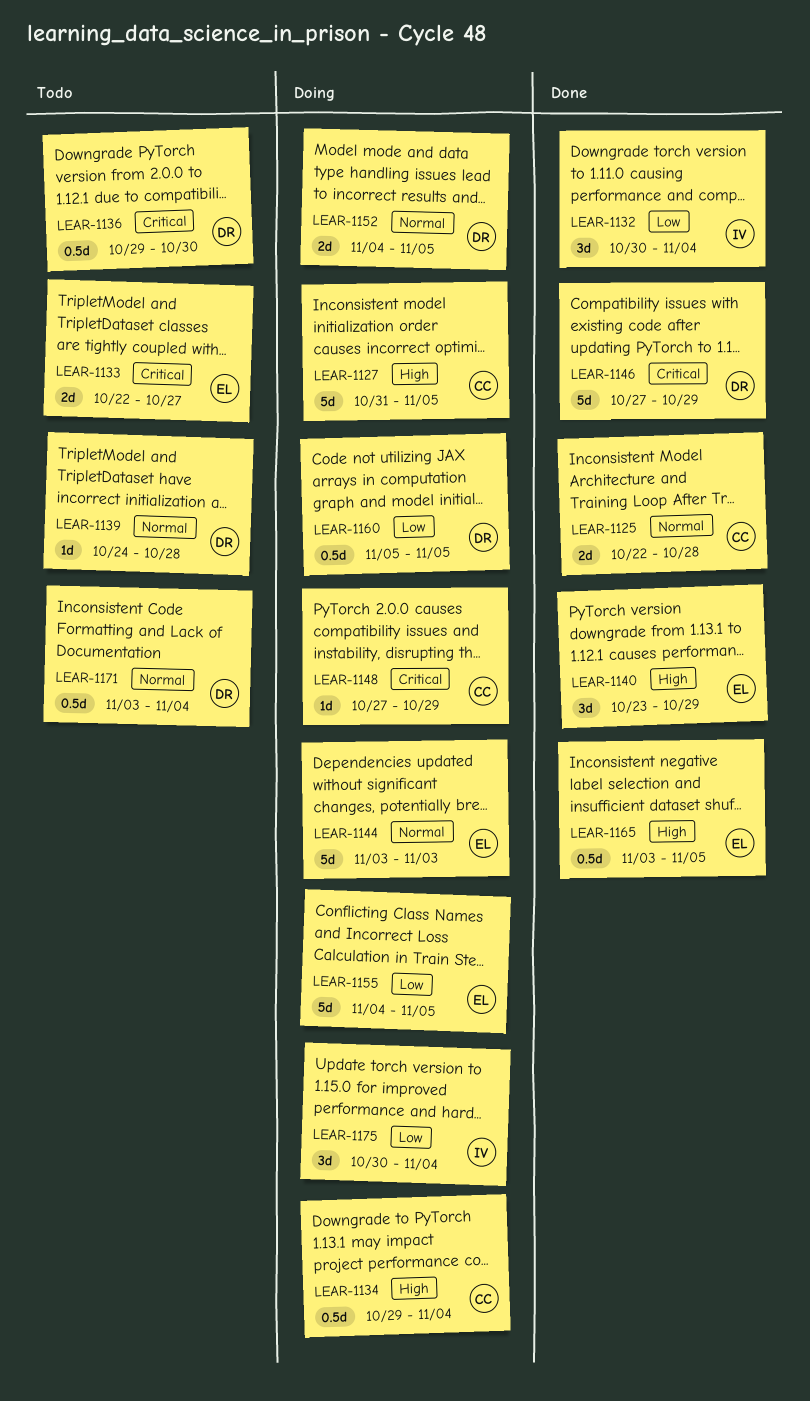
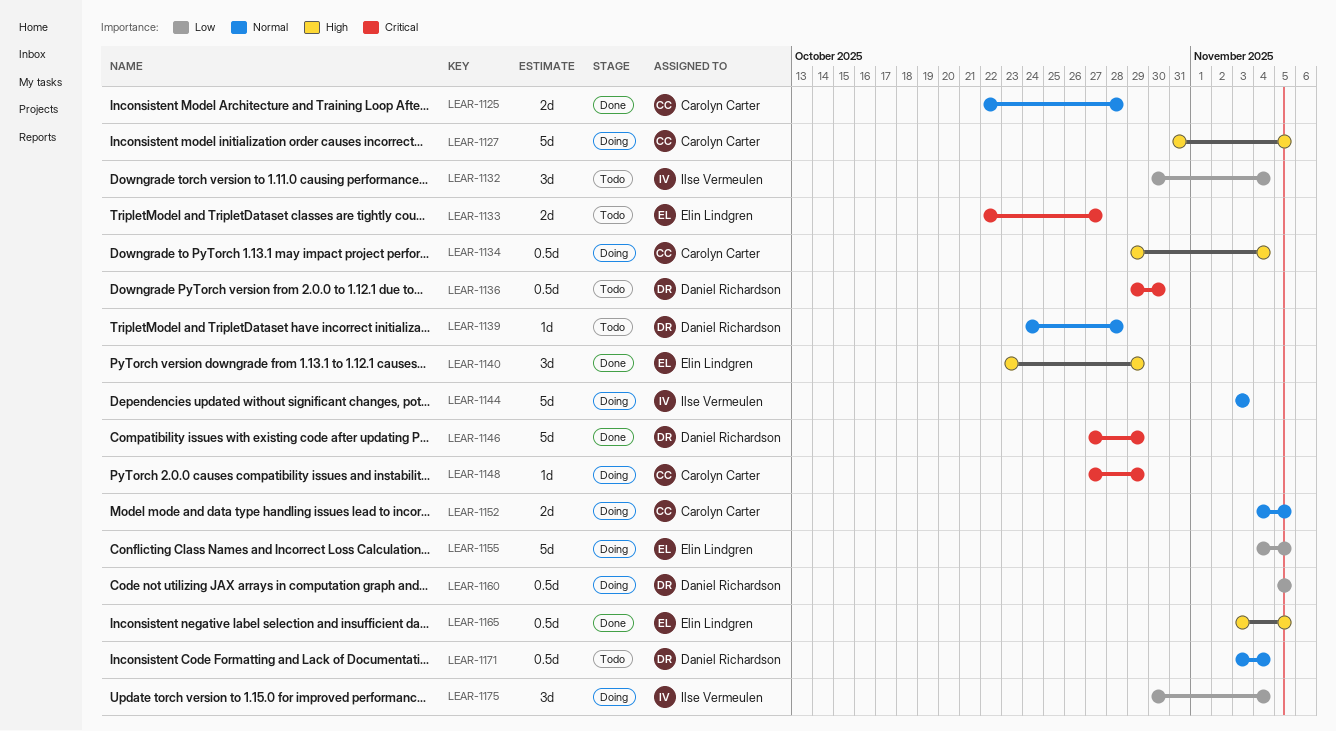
LEAR-1132, status: Done -> Todo
LEAR-1144, owner: Elin Lindgren -> Ilse Vermeulen
LEAR-1152, owner: Daniel Richardson -> Carolyn Carter

